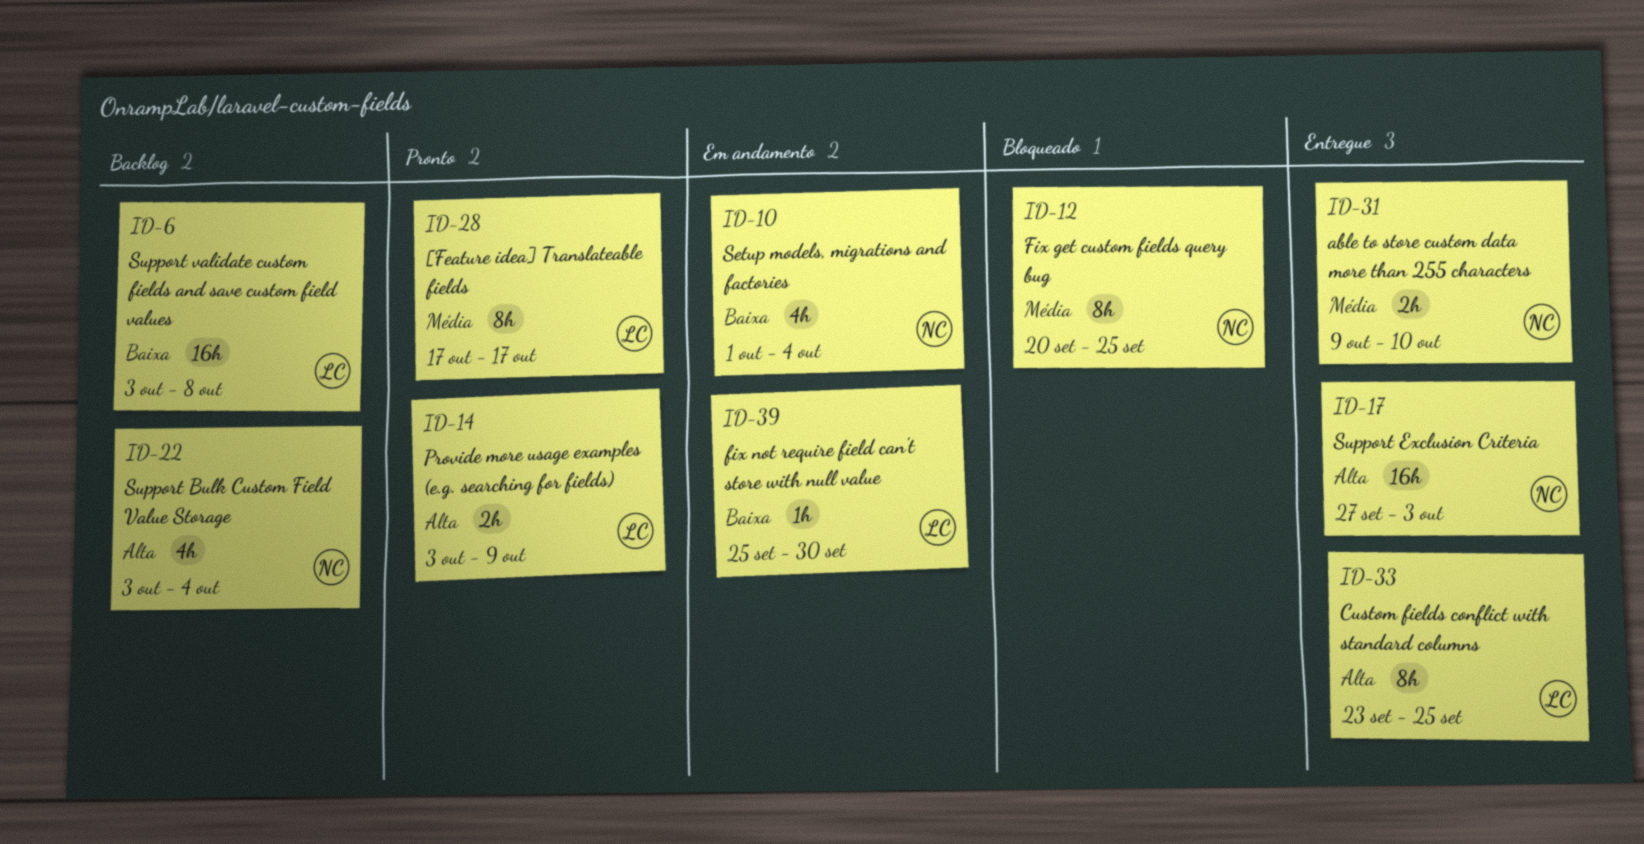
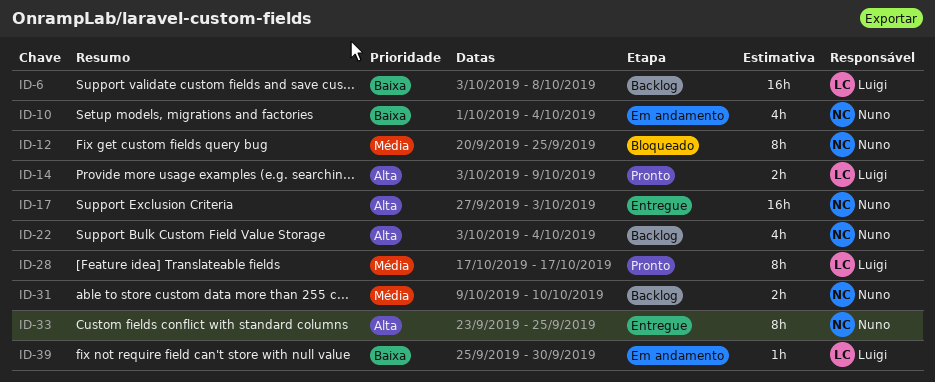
ID-31, status: Entregue -> Backlog
ID-33, owner: Luigi -> Nuno

